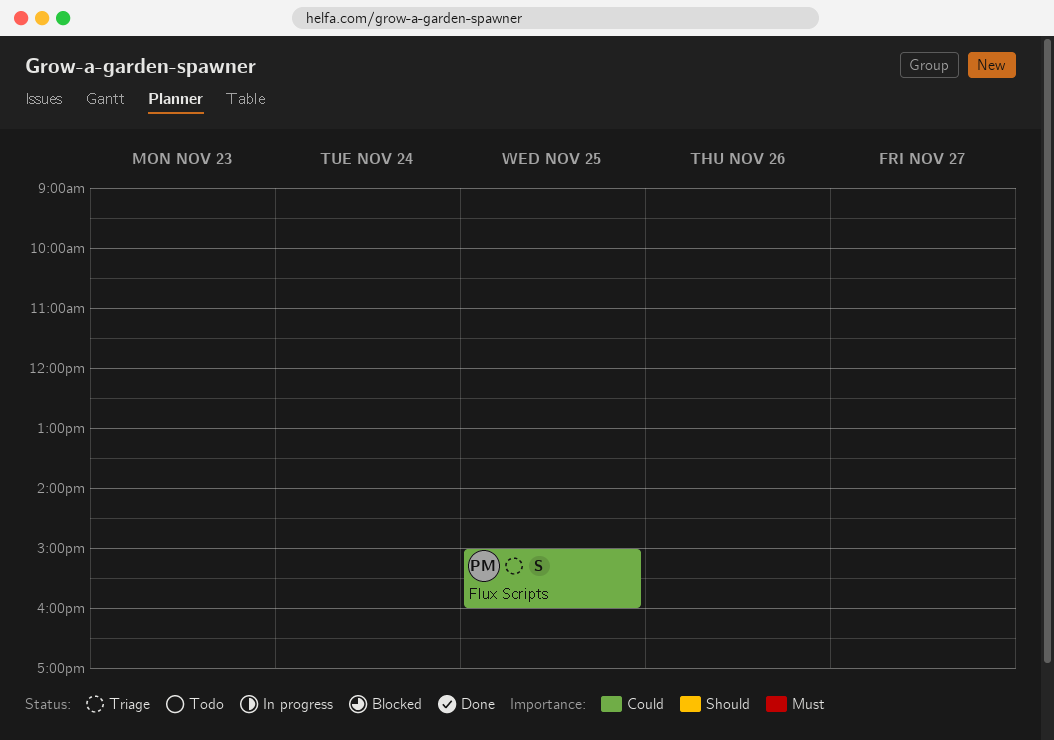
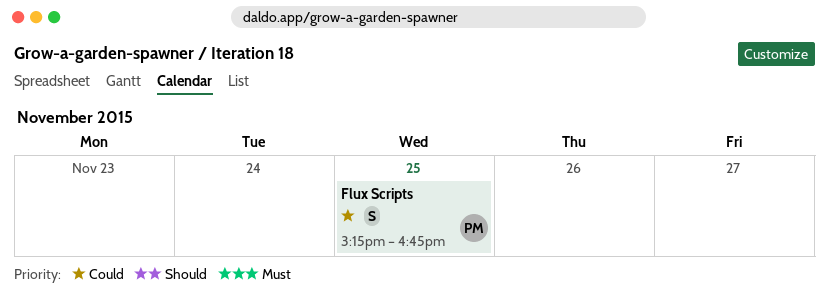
Flux Scripts, begins: 15:00 -> 15:15
Flux Scripts, ends: 16:00 -> 16:45

